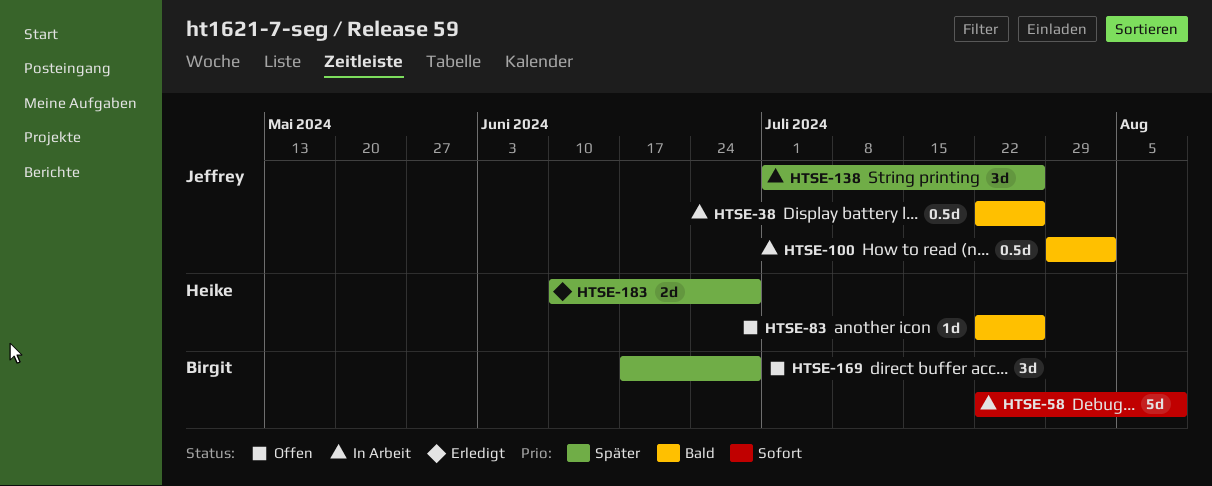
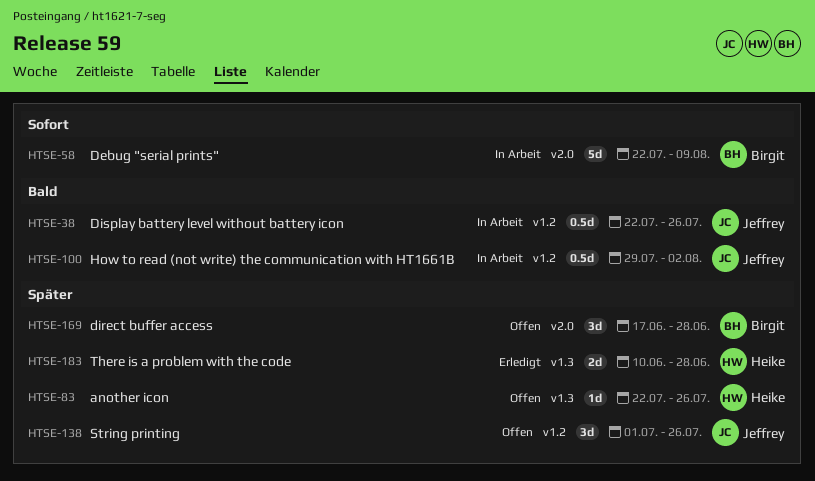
HTSE-83, priority: Bald -> Später
HTSE-138, status: In Arbeit -> Offen

